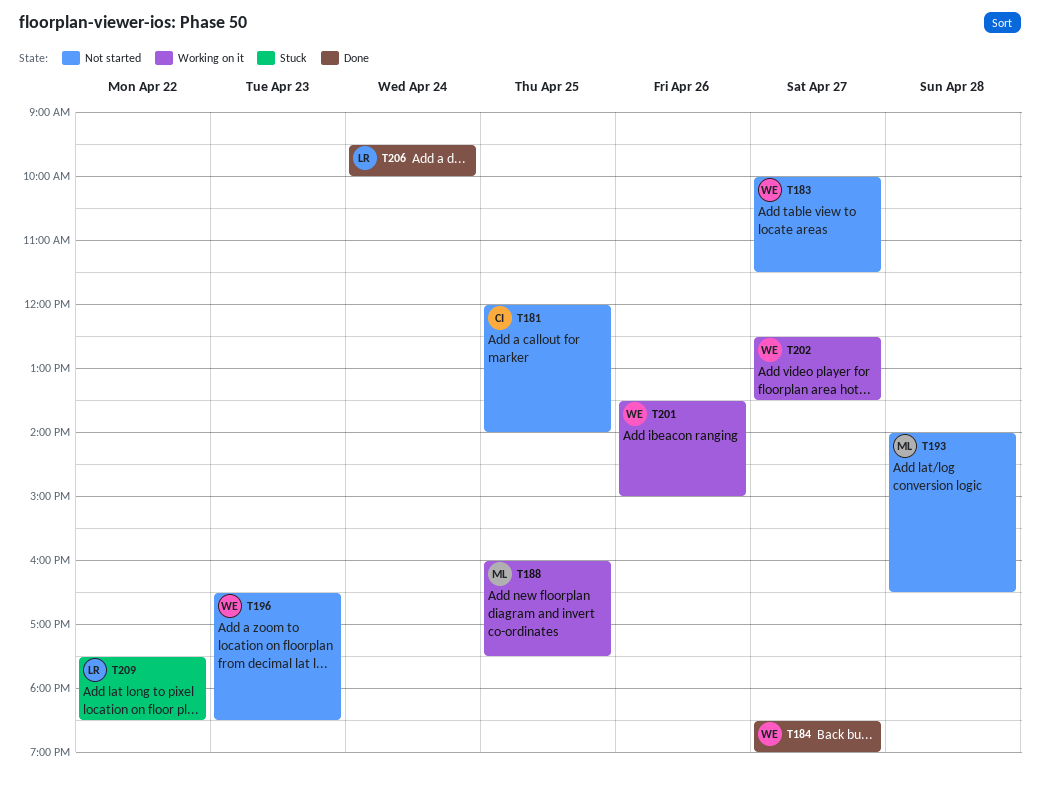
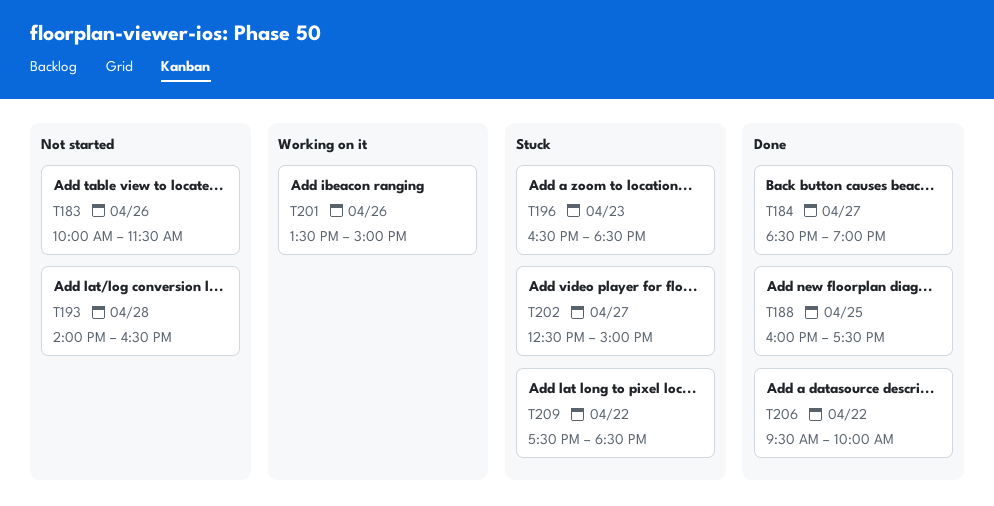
T181: present -> none
T183, day: Apr 27 -> Apr 26
T188, status: Working on it -> Done
T196, status: Not started -> Stuck
T202, status: Working on it -> Stuck
T202, ends: 13:30 -> 15:00
T206, day: Apr 24 -> Apr 22

